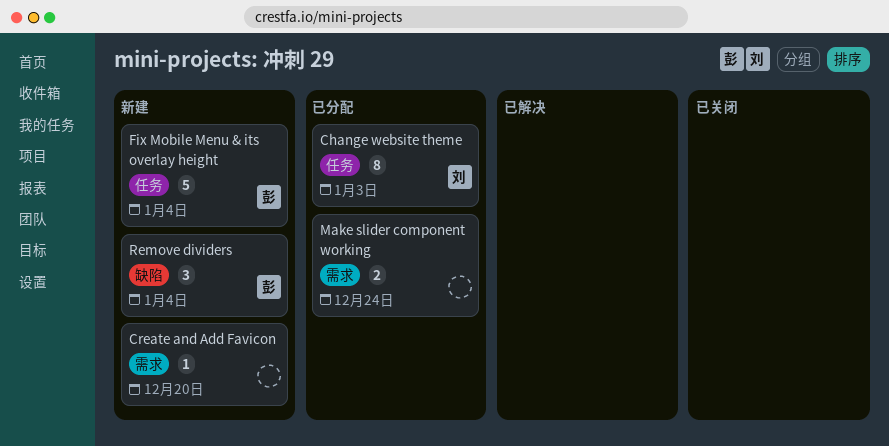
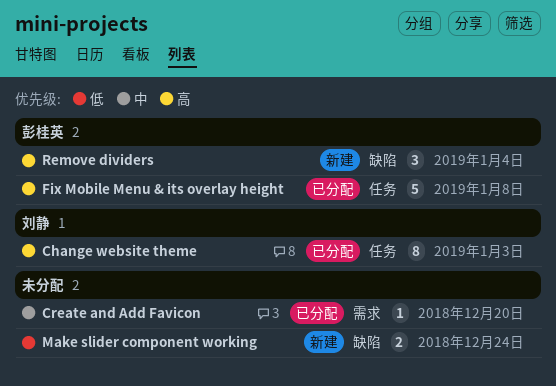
Create and Add Favicon, status: 新建 -> 已分配
Fix Mobile Menu & its overlay height, status: 新建 -> 已分配
Fix Mobile Menu & its overlay height, due: Jan 4 -> Jan 8
Make slider component working, status: 已分配 -> 新建
Make slider component working, label: 需求 -> 缺陷

